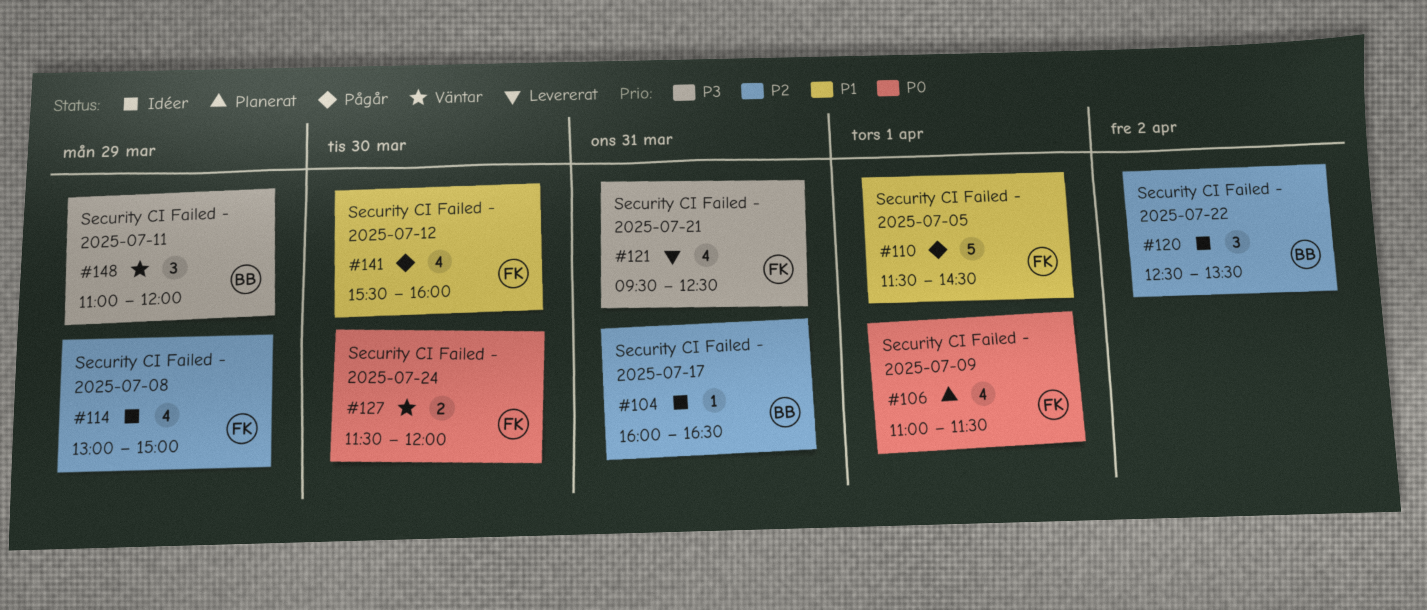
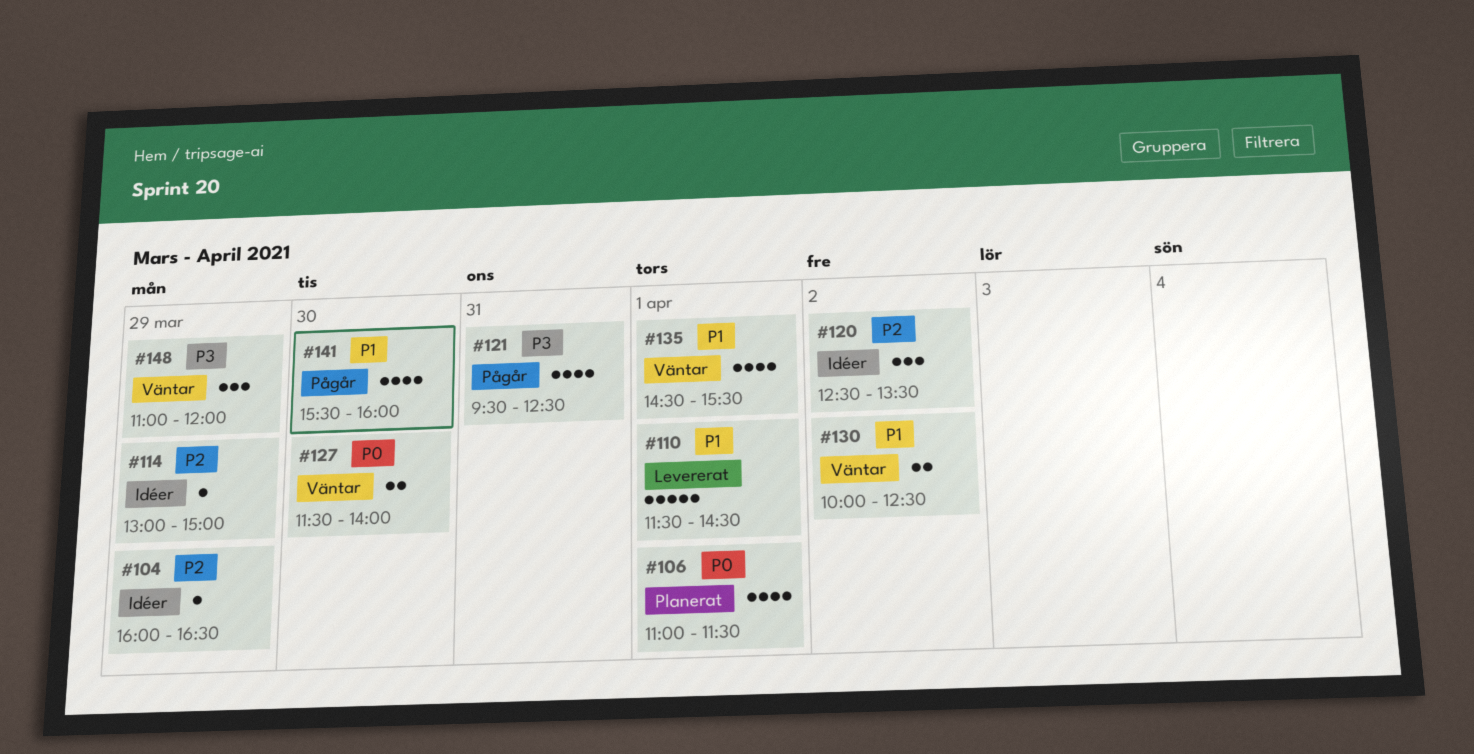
#104, day: Mar 31 -> Mar 29
#110, status: Pågår -> Levererat
#114, estimate: 4 -> 1
#121, status: Levererat -> Pågår
#127, ends: 12:00 -> 14:00
#130: none -> present
#135: none -> present

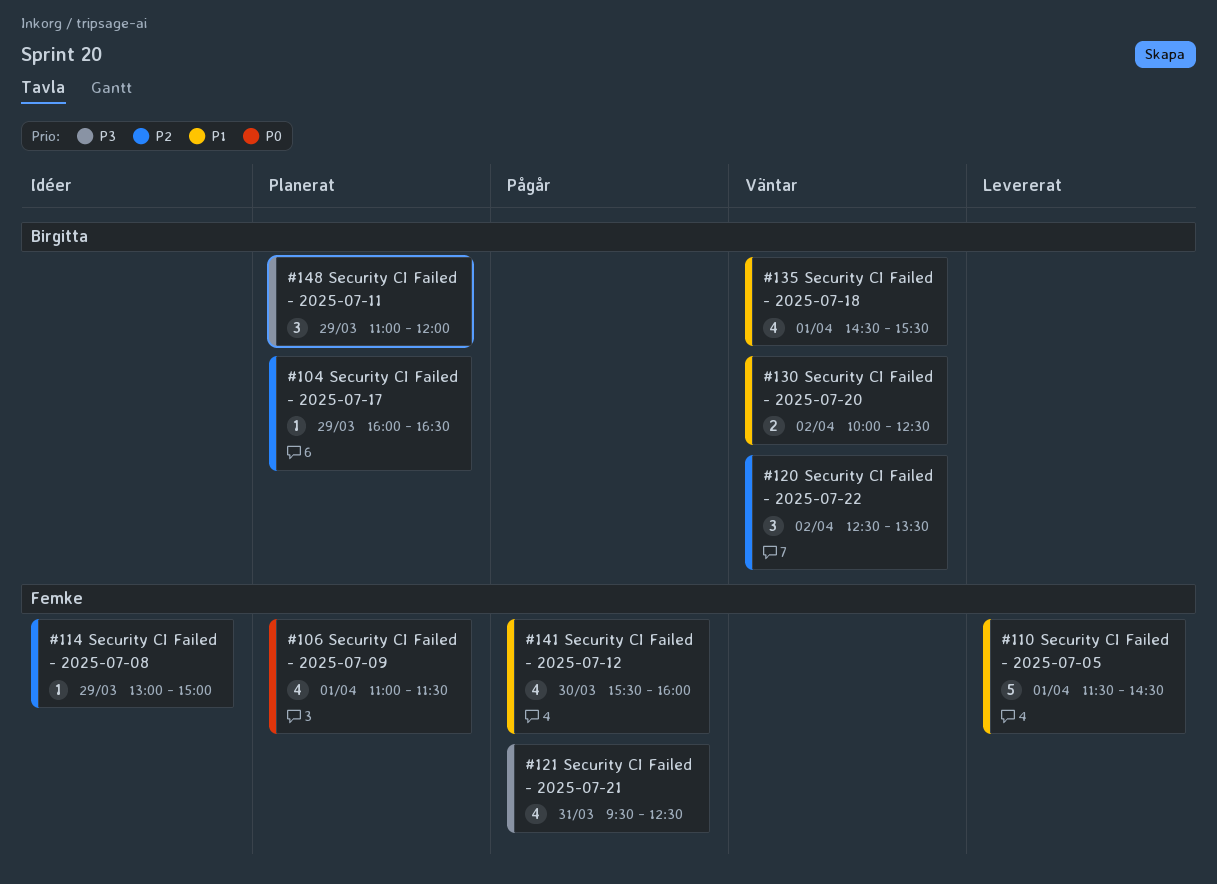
#104, status: Idéer -> Planerat
#120, status: Idéer -> Väntar
#127: present -> none
#148, status: Väntar -> Planerat

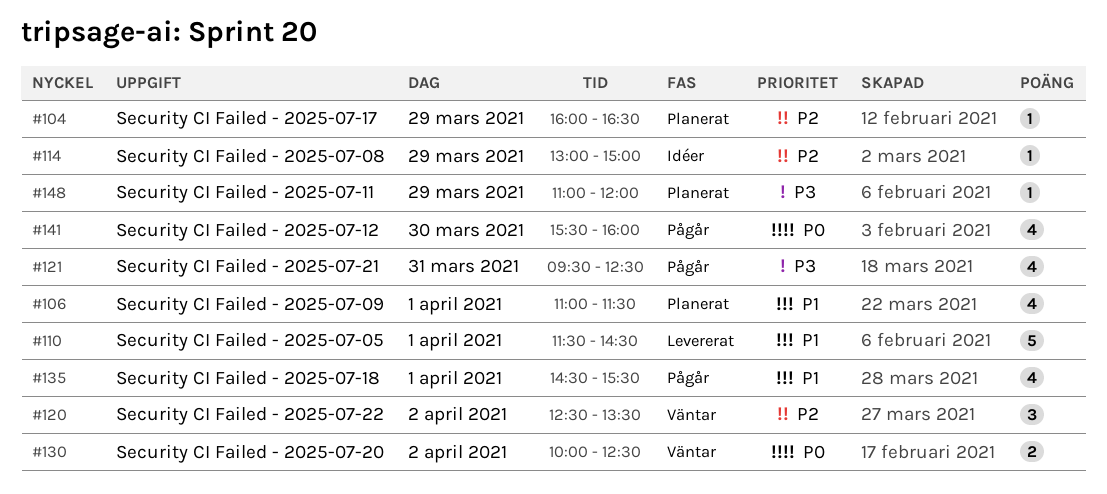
#106, priority: P0 -> P1
#130, priority: P1 -> P0
#135, status: Väntar -> Pågår
#141, priority: P1 -> P0
#148, estimate: 3 -> 1

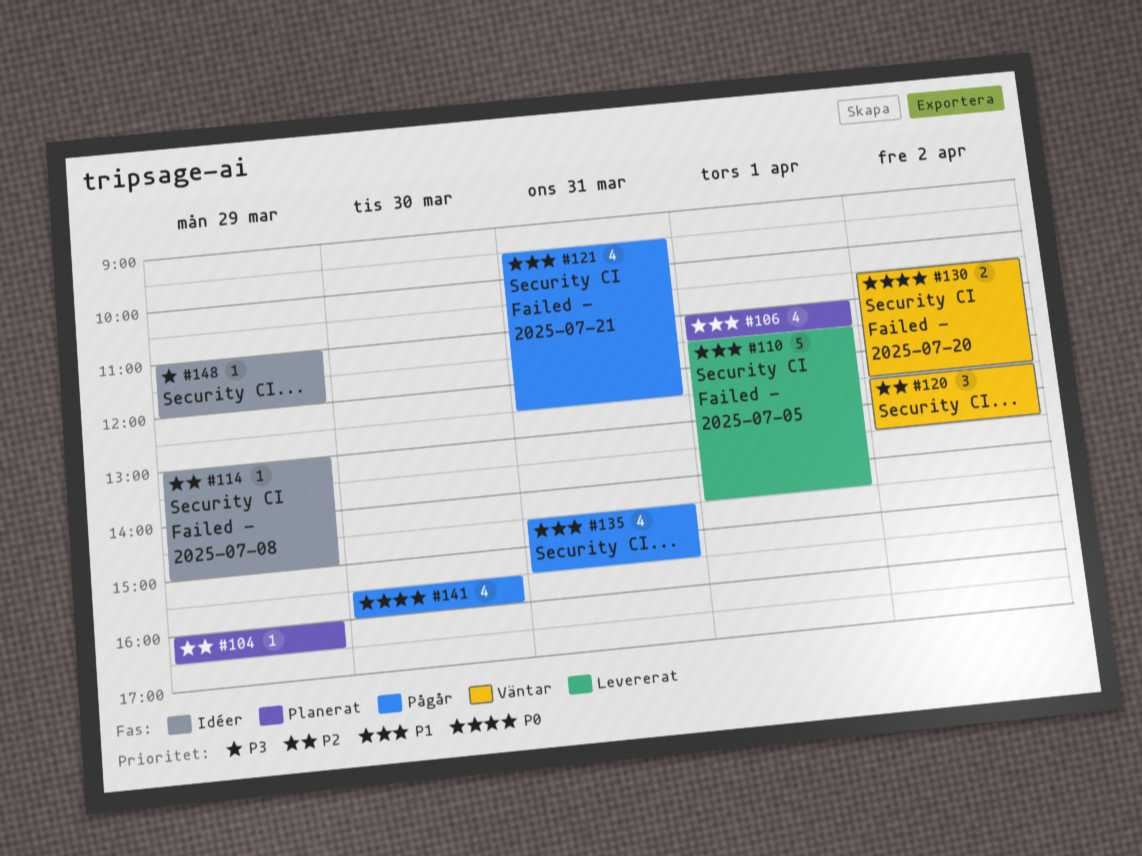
#121, priority: P3 -> P1
#130, begins: 10:00 -> 10:30
#135, day: Apr 1 -> Mar 31
#148, status: Planerat -> Idéer

